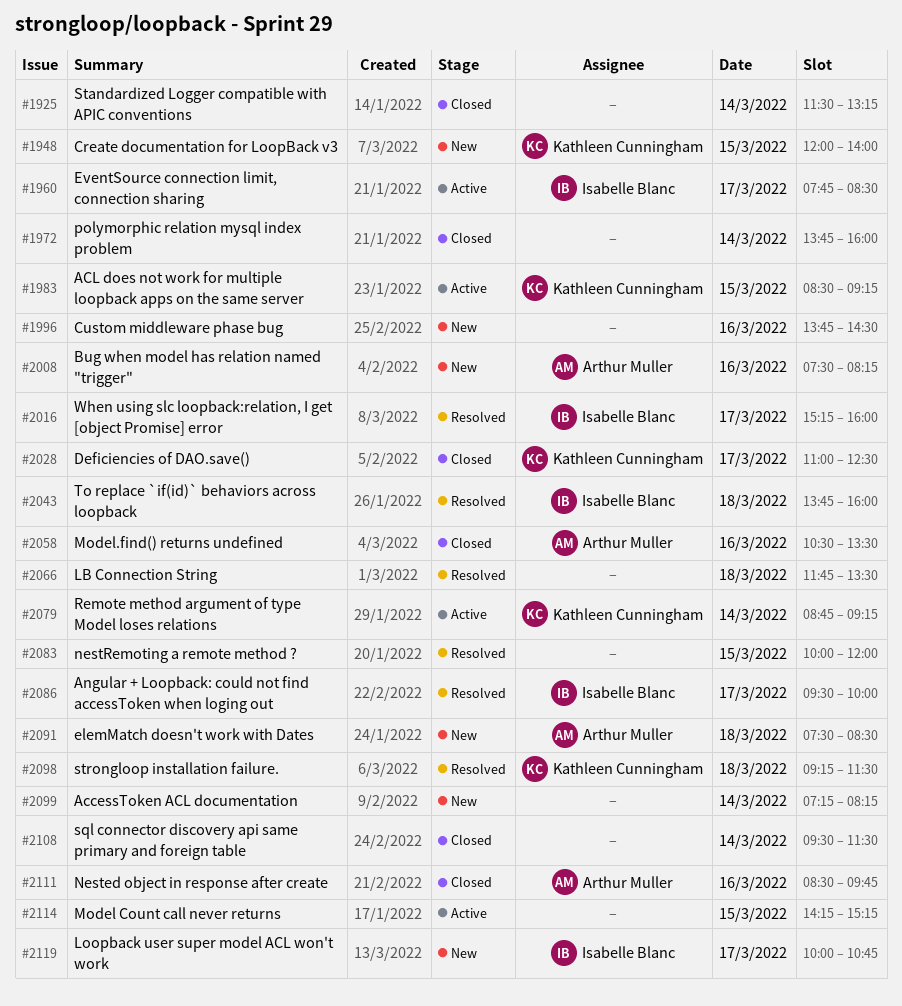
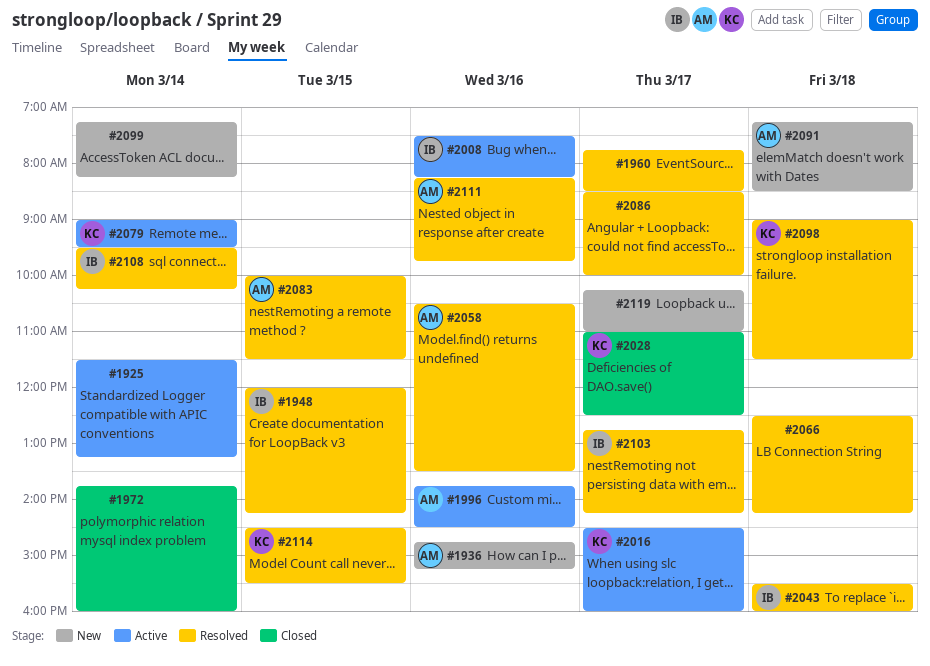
#1925, status: Closed -> Active
#1936: none -> present
#1948, status: New -> Resolved
#1948, owner: Kathleen Cunningham -> Isabelle Blanc
#1948, ends: 14:00 -> 14:15
#1960, status: Active -> Resolved
#1960, owner: Isabelle Blanc -> none
#1983: present -> none
#1996, status: New -> Active
#1996, owner: none -> Arthur Muller
#2008, status: New -> Active
#2008, owner: Arthur Muller -> Isabelle Blanc
#2016, status: Resolved -> Active
#2016, owner: Isabelle Blanc -> Kathleen Cunningham
#2016, begins: 15:15 -> 14:30
#2043, begins: 13:45 -> 15:30
#2058, status: Closed -> Resolved
#2066, begins: 11:45 -> 12:30
#2066, ends: 13:30 -> 14:15
#2079, begins: 08:45 -> 09:00
#2079, ends: 09:15 -> 09:30
#2083, owner: none -> Arthur Muller
#2083, ends: 12:00 -> 11:30
#2086, owner: Isabelle Blanc -> none
#2086, begins: 09:30 -> 08:30
#2091, begins: 07:30 -> 07:15
#2098, begins: 09:15 -> 09:00
#2103: none -> present
#2108, status: Closed -> Resolved
#2108, owner: none -> Isabelle Blanc
#2108, ends: 11:30 -> 10:15
#2111, status: Closed -> Resolved
#2111, begins: 08:30 -> 08:15
#2114, status: Active -> Resolved
#2114, owner: none -> Kathleen Cunningham
#2114, begins: 14:15 -> 14:30
#2114, ends: 15:15 -> 15:30
#2119, owner: Isabelle Blanc -> none
#2119, begins: 10:00 -> 10:15
#2119, ends: 10:45 -> 11:00

